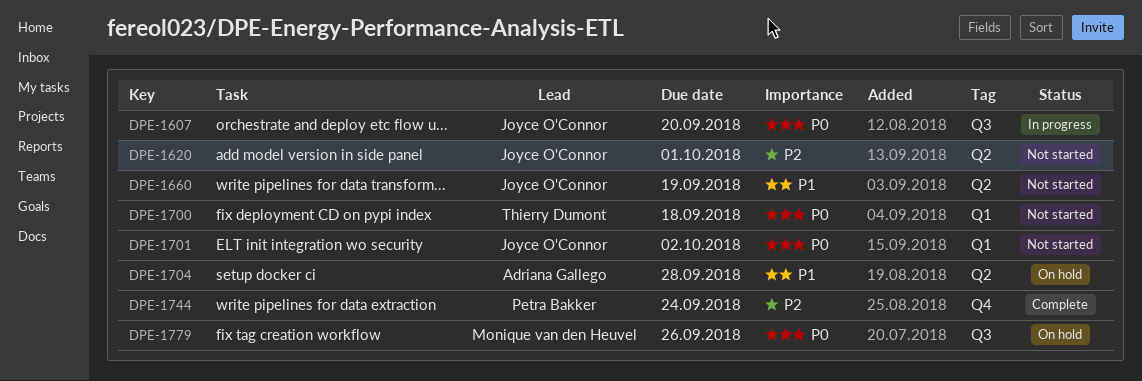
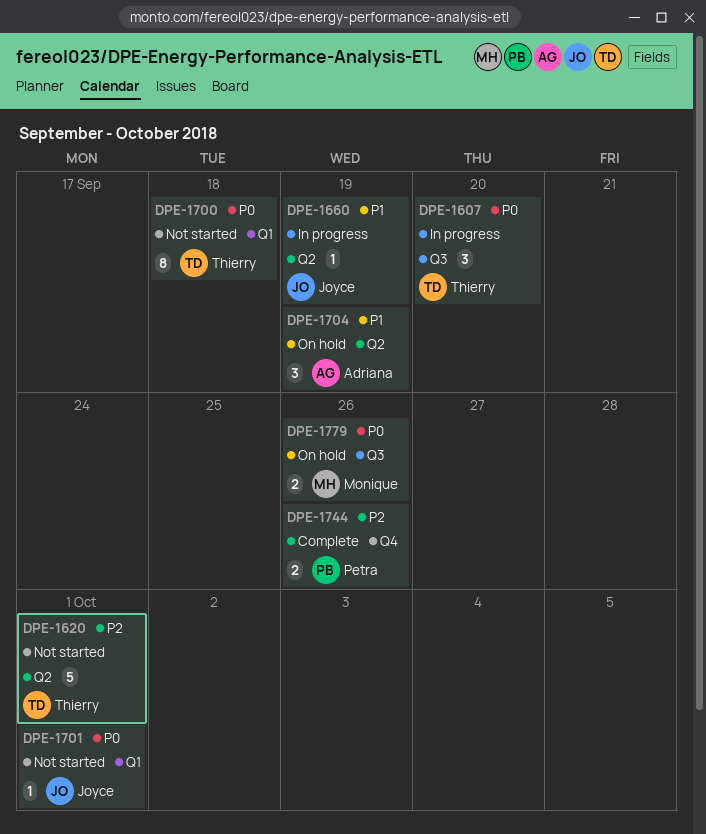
DPE-1607, owner: Joyce O'Connor -> Thierry Dumont
DPE-1620, owner: Joyce O'Connor -> Thierry Dumont
DPE-1660, status: Not started -> In progress
DPE-1701, due: Oct 2 -> Oct 1
DPE-1704, due: Sep 28 -> Sep 19
DPE-1744, due: Sep 24 -> Sep 26

